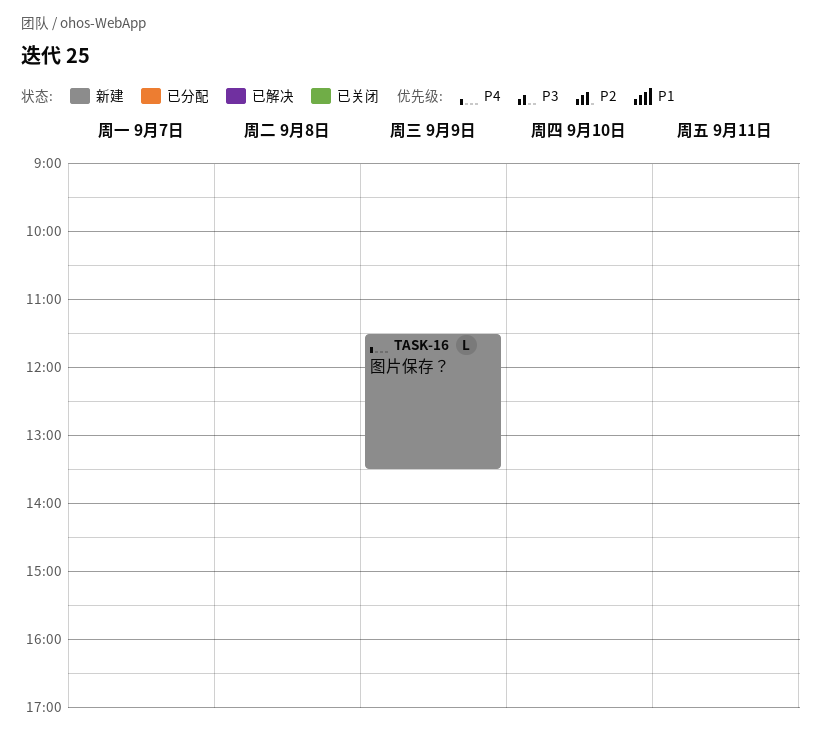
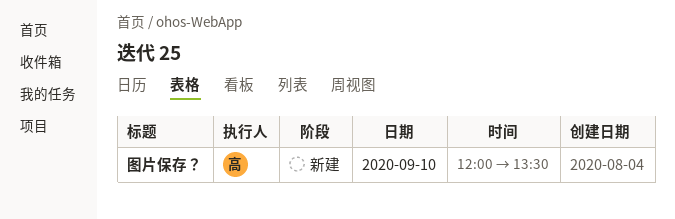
图片保存？, day: Sep 9 -> Sep 10
图片保存？, begins: 11:30 -> 12:00

